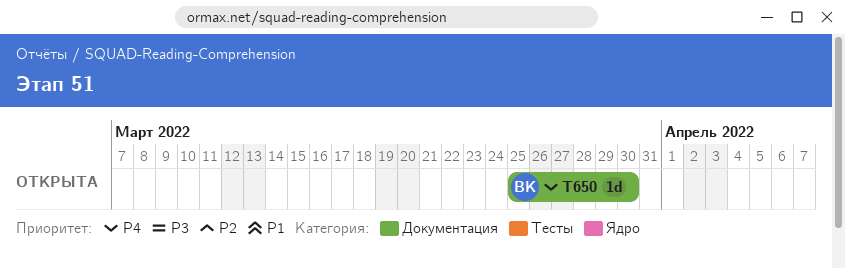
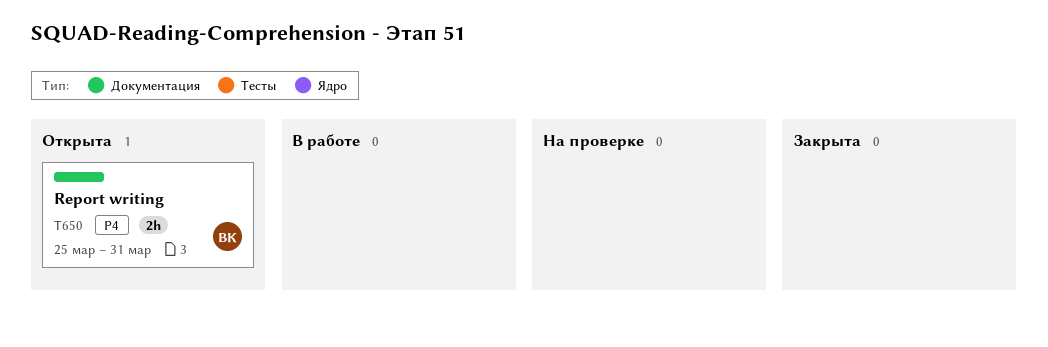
T650, estimate: 1d -> 2h
T650, due: Mar 30 -> Mar 31

